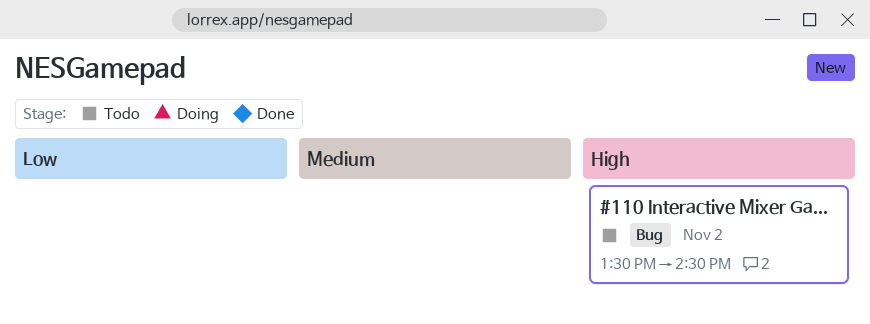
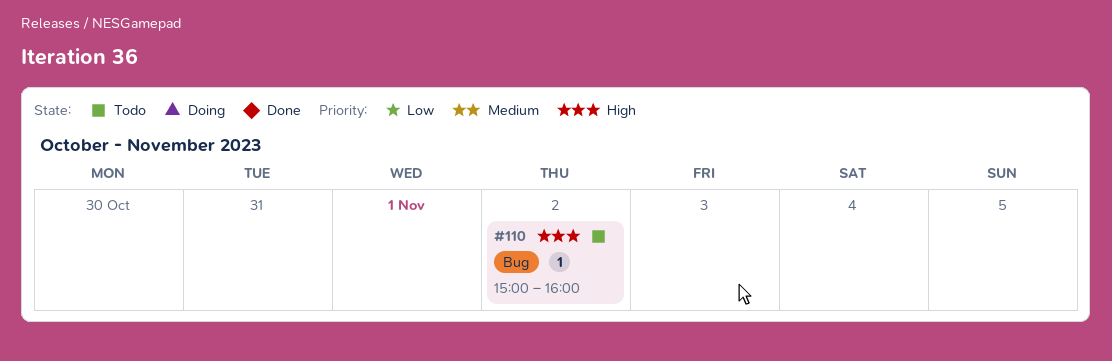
#110, begins: 13:30 -> 15:00
#110, ends: 14:30 -> 16:00

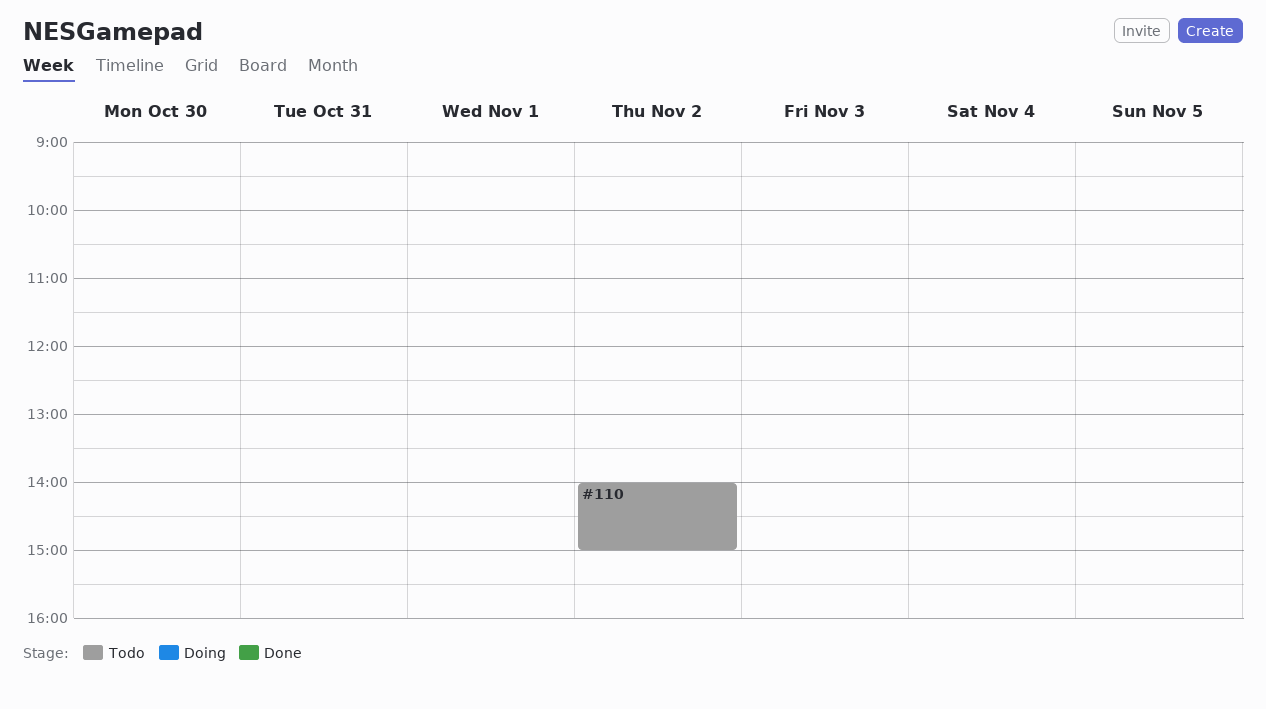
#110, begins: 15:00 -> 14:00
#110, ends: 16:00 -> 15:00

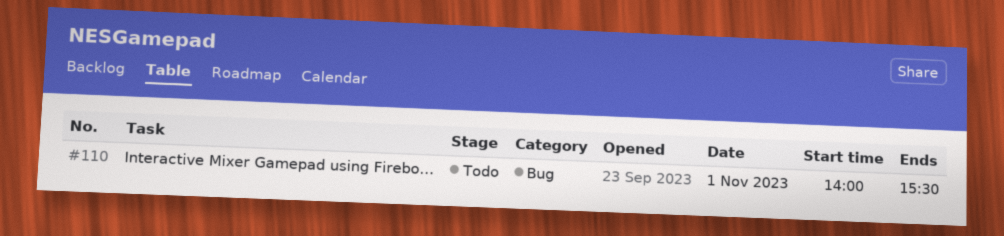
#110, day: Nov 2 -> Nov 1
#110, ends: 15:00 -> 15:30

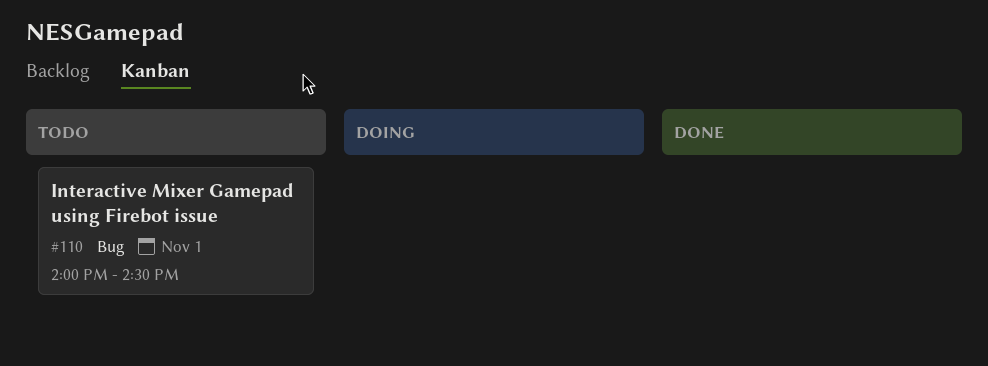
#110, ends: 15:30 -> 14:30

